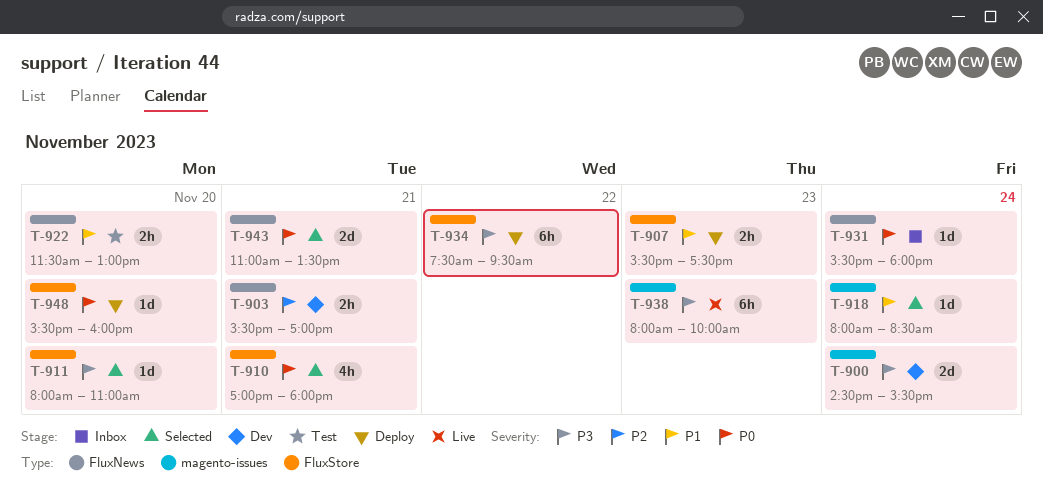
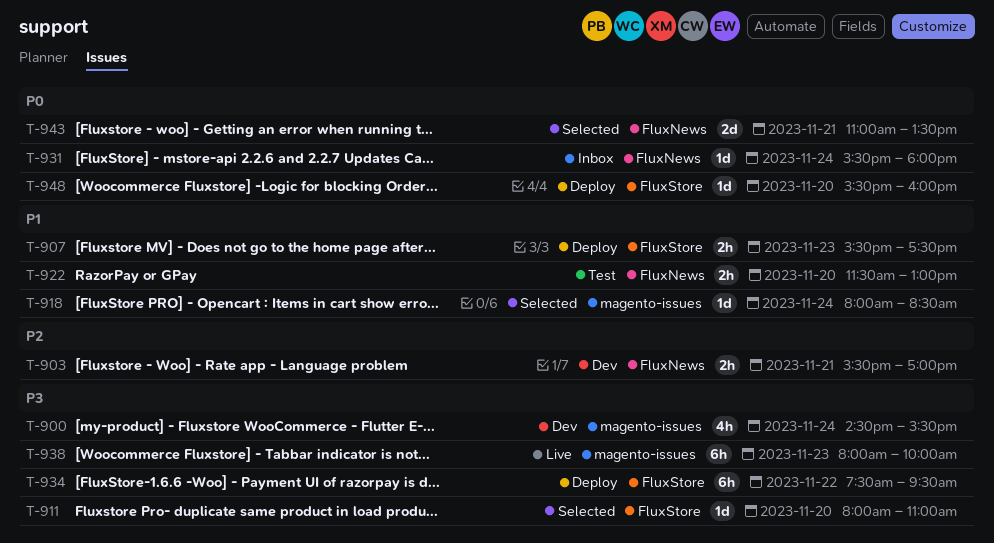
T-900, estimate: 2d -> 4h
T-910: present -> none

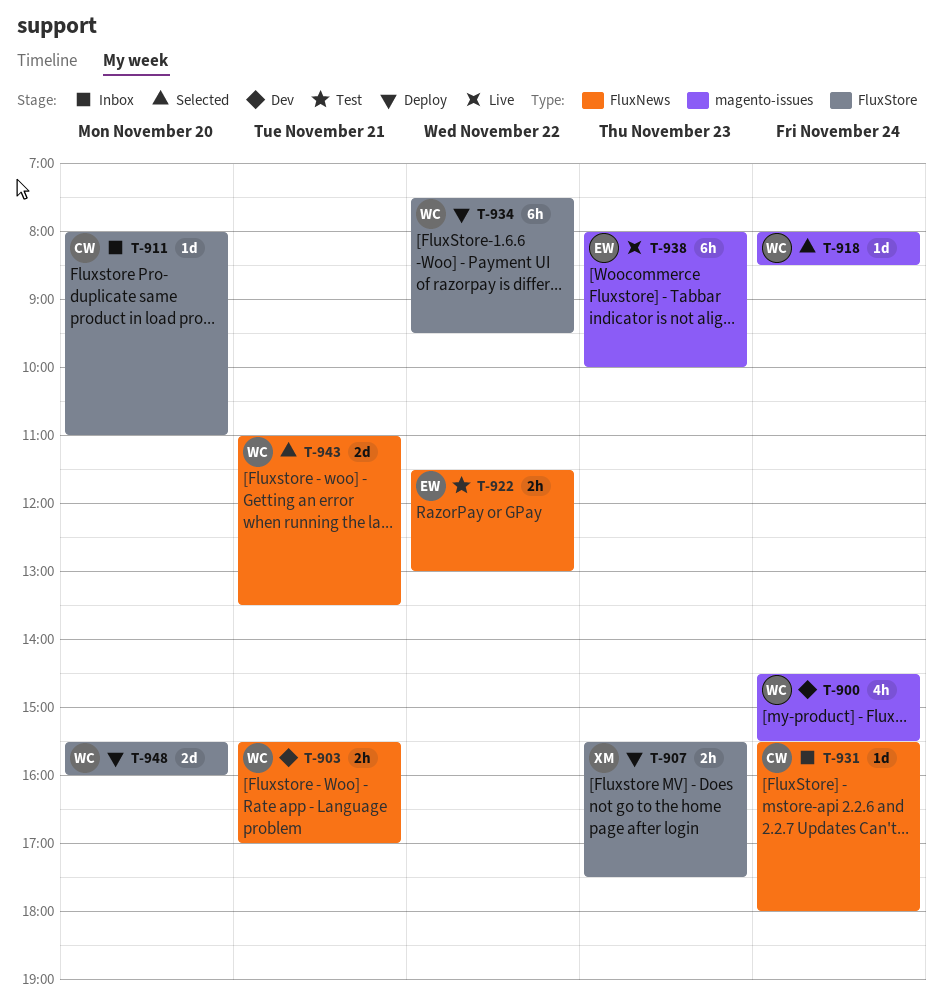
T-911, status: Selected -> Inbox
T-922, day: Nov 20 -> Nov 22
T-948, estimate: 1d -> 2d

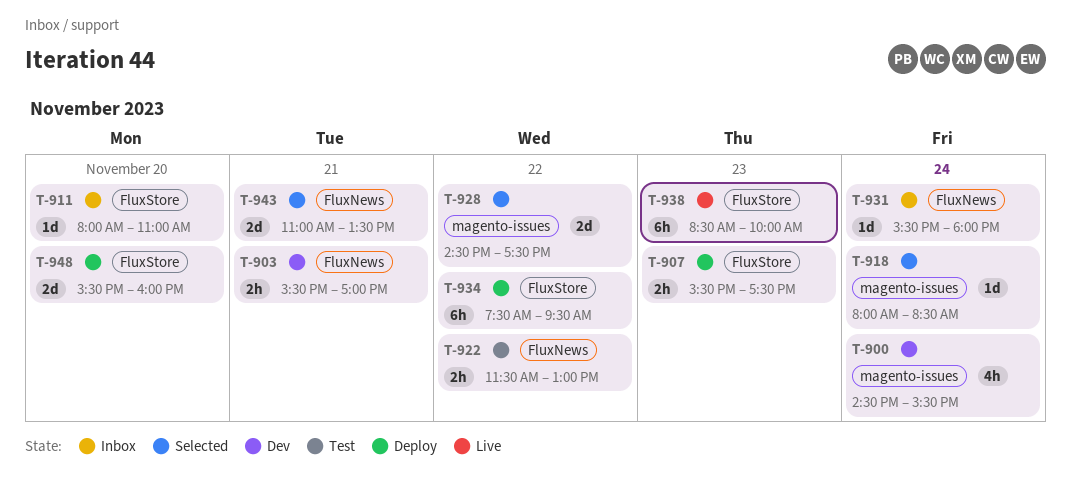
T-928: none -> present
T-938, label: magento-issues -> FluxStore
T-938, begins: 08:00 -> 08:30

